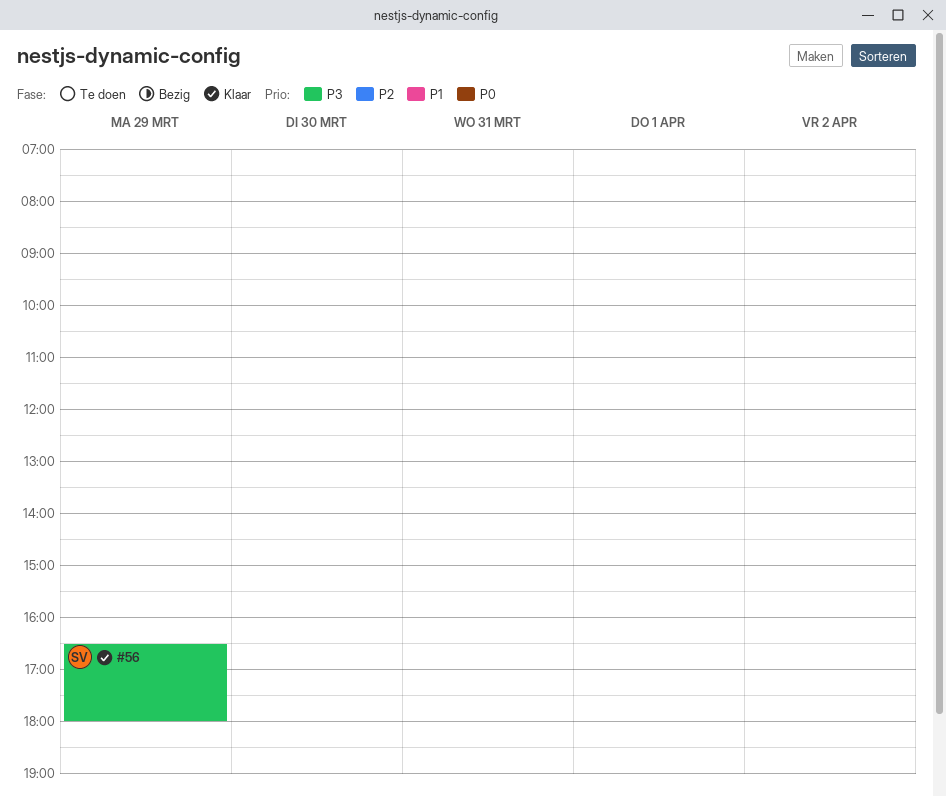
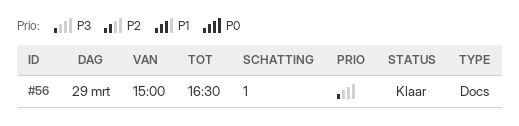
#56, begins: 16:30 -> 15:00
#56, ends: 18:00 -> 16:30

